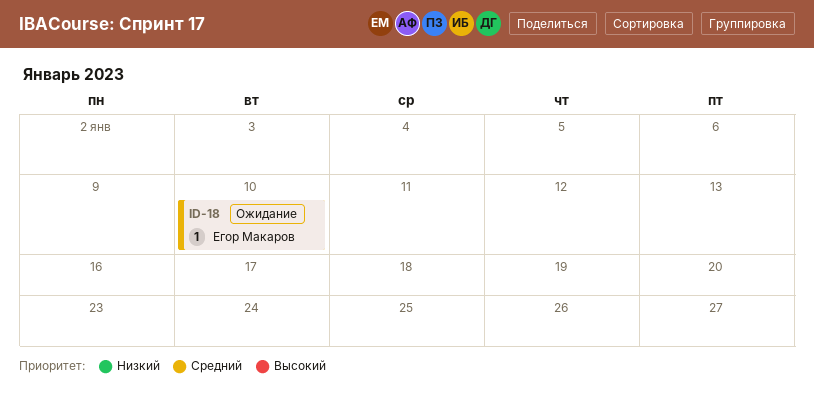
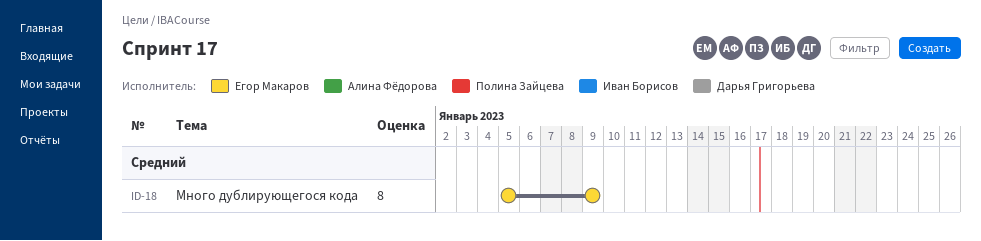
ID-18, estimate: 1 -> 8
ID-18, due: Jan 10 -> Jan 9

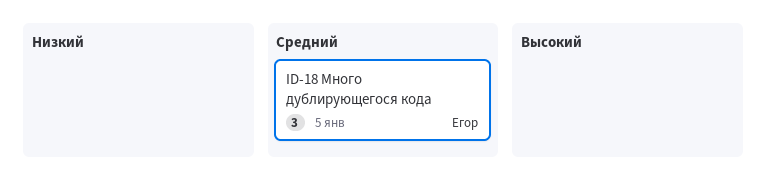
ID-18, estimate: 8 -> 3
ID-18, due: Jan 9 -> Jan 5

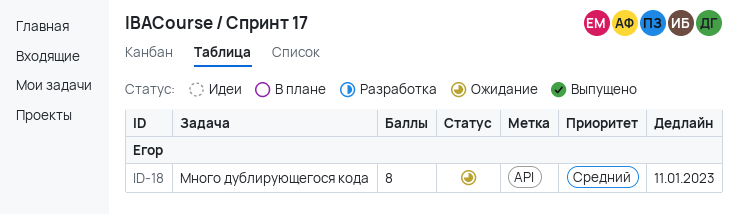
ID-18, estimate: 3 -> 8
ID-18, due: Jan 5 -> Jan 11

